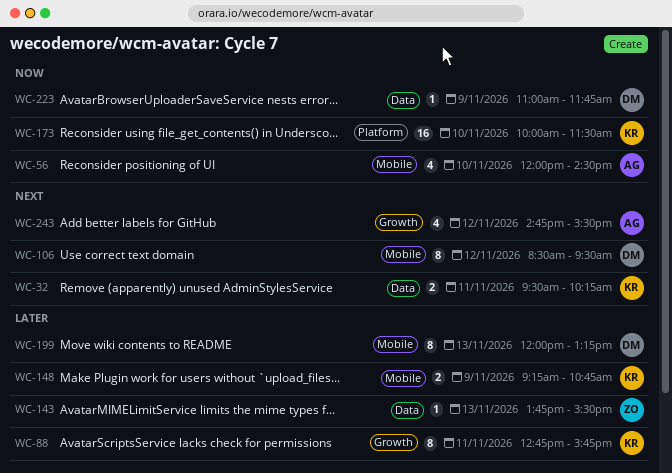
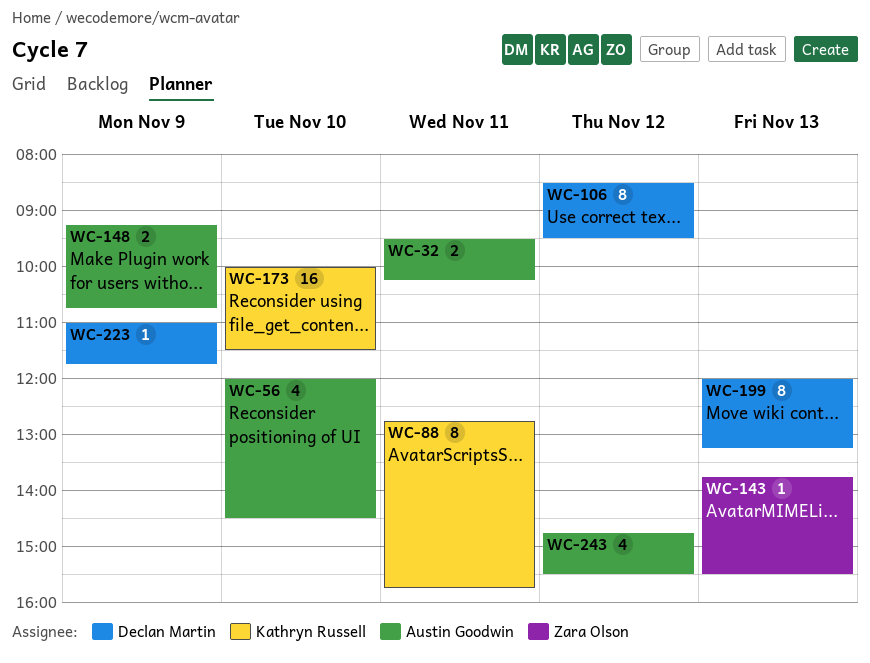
WC-32, owner: Kathryn Russell -> Austin Goodwin
WC-148, owner: Kathryn Russell -> Austin Goodwin

